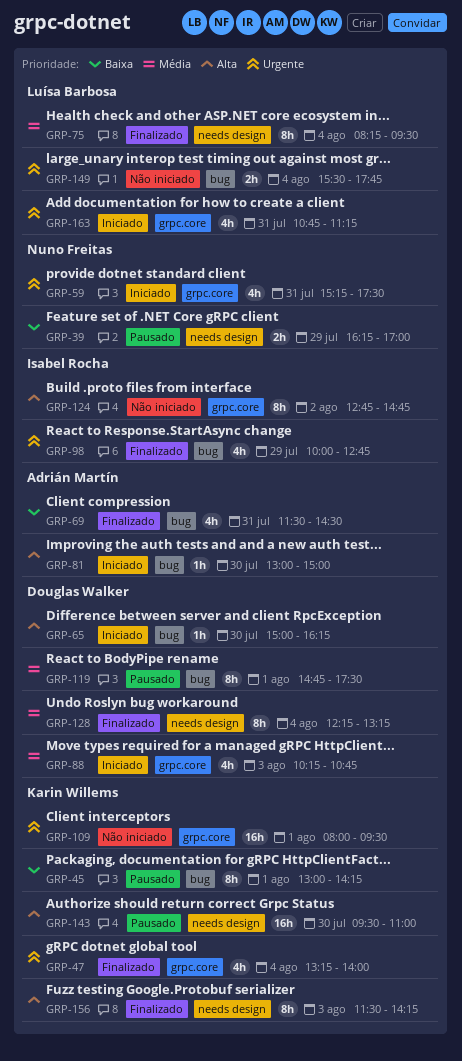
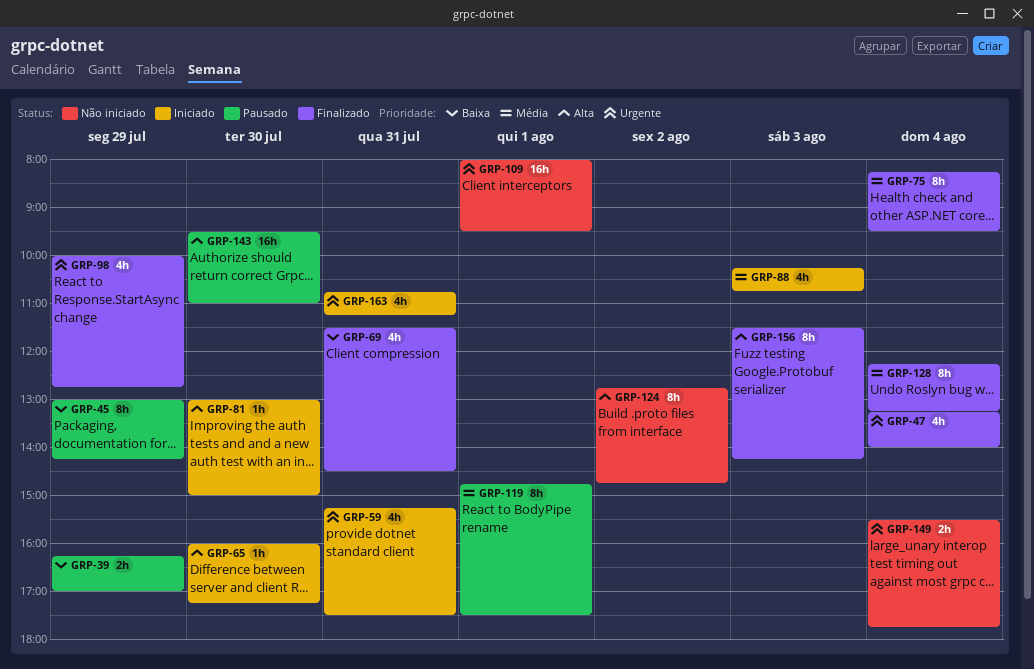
GRP-45, day: Aug 1 -> Jul 29
GRP-65, begins: 15:00 -> 16:00
GRP-65, ends: 16:15 -> 17:15

